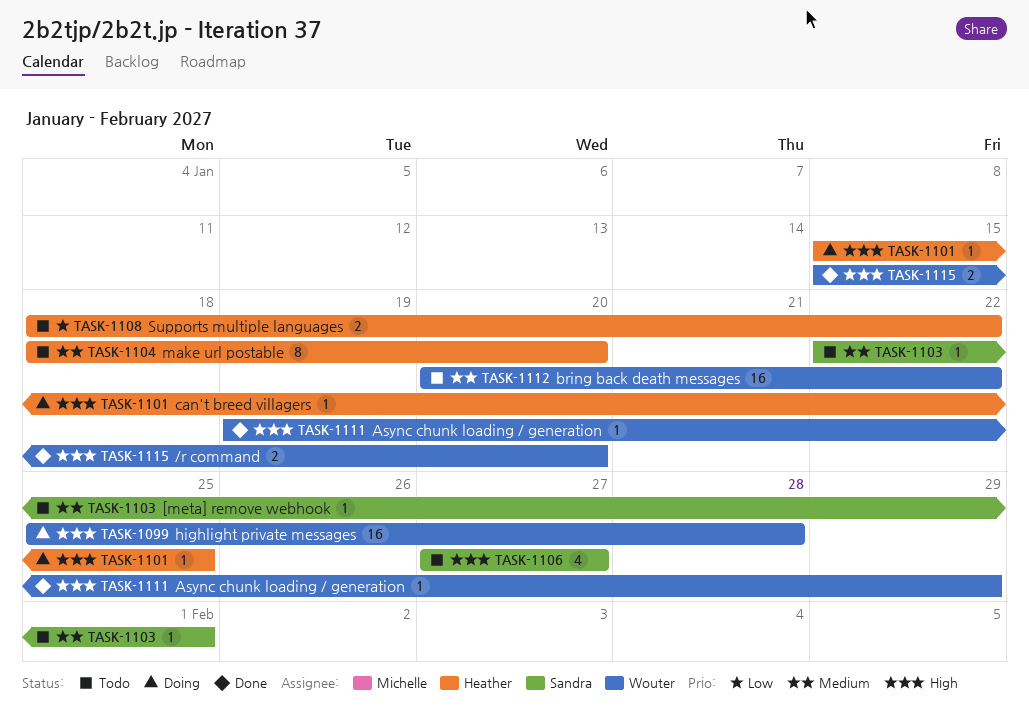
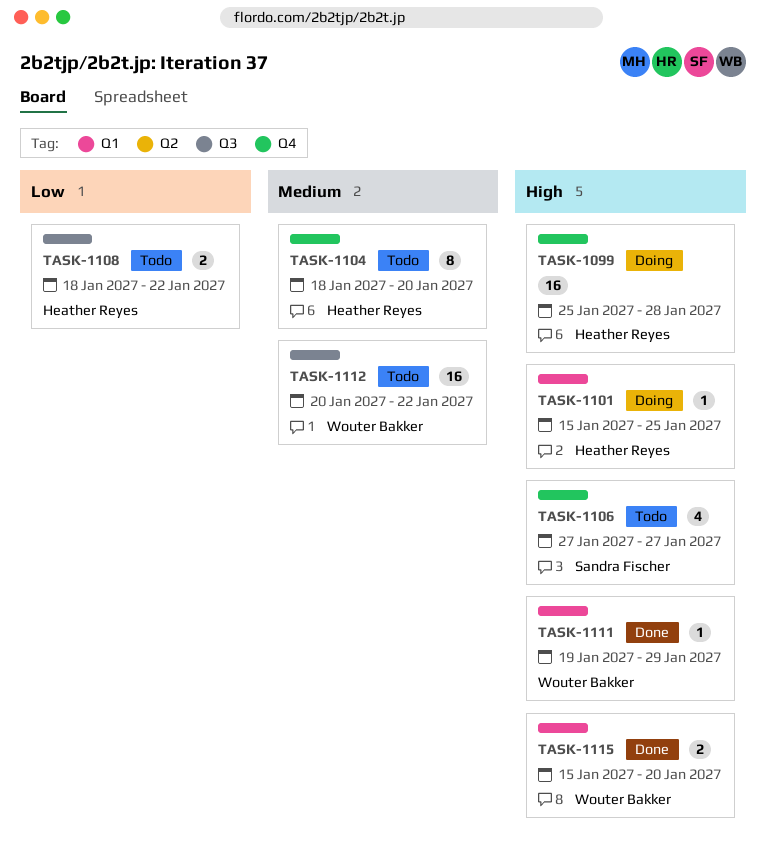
TASK-1099, owner: Wouter Bakker -> Heather Reyes
TASK-1103: present -> none

